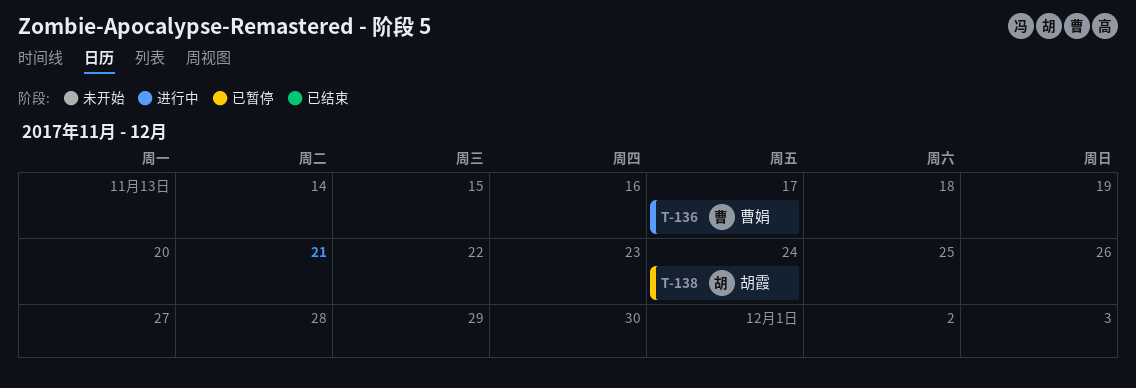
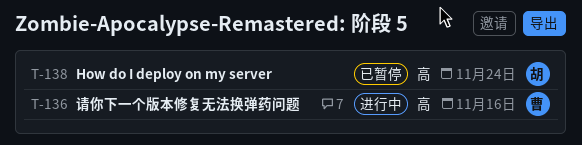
T-136, due: Nov 17 -> Nov 16

